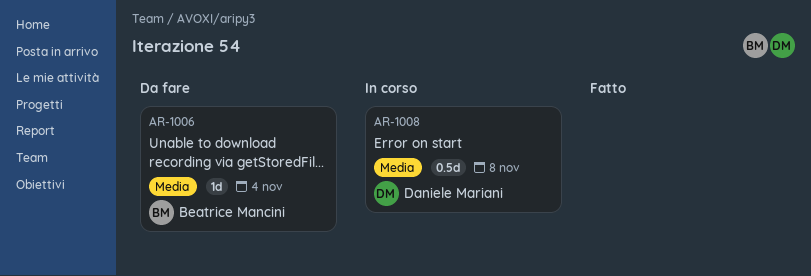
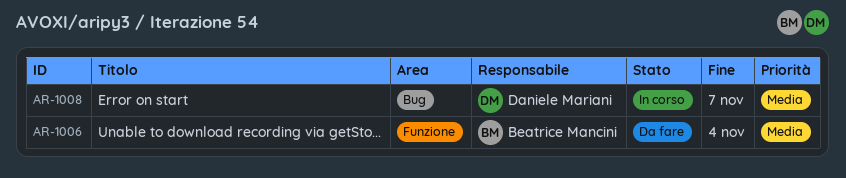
AR-1008, due: Nov 8 -> Nov 7

